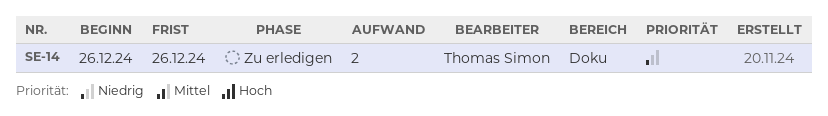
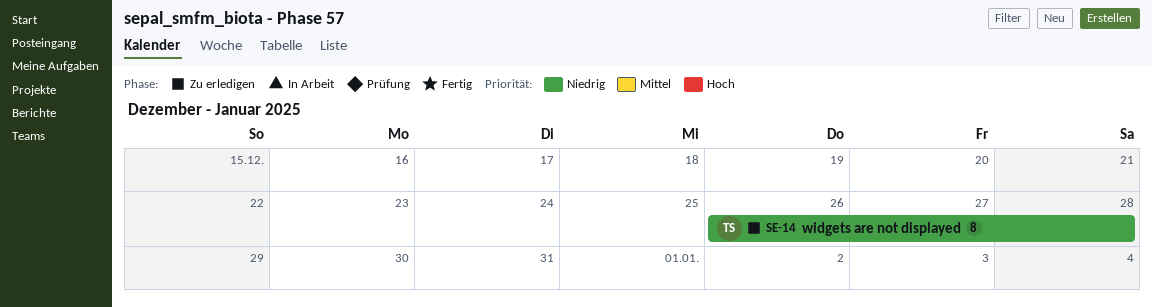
SE-14, estimate: 2 -> 8
SE-14, due: Dec 26 -> Dec 28

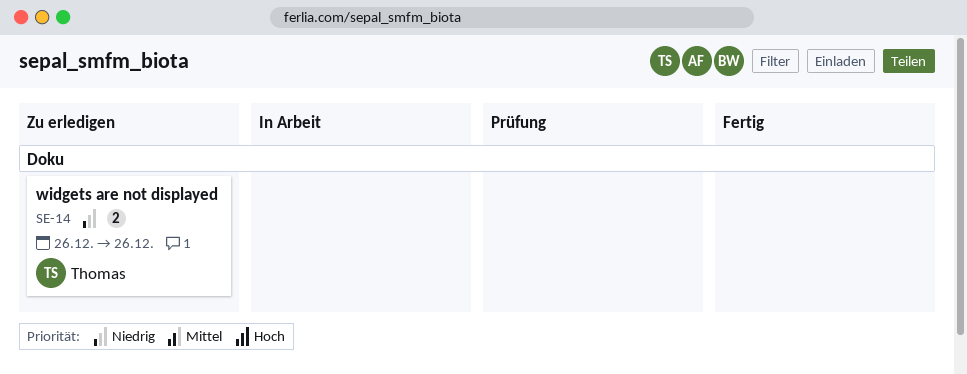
SE-14, estimate: 8 -> 2
SE-14, due: Dec 28 -> Dec 26

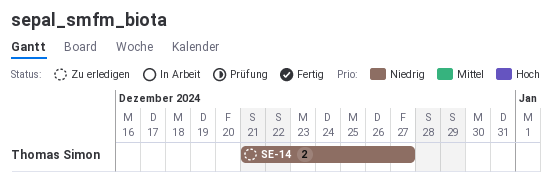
SE-14, start: Dec 26 -> Dec 21
SE-14, due: Dec 26 -> Dec 27

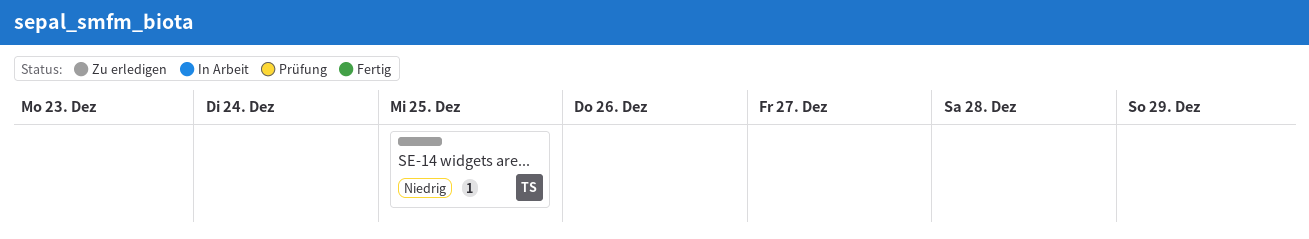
SE-14, estimate: 2 -> 1
SE-14, due: Dec 27 -> Dec 25

